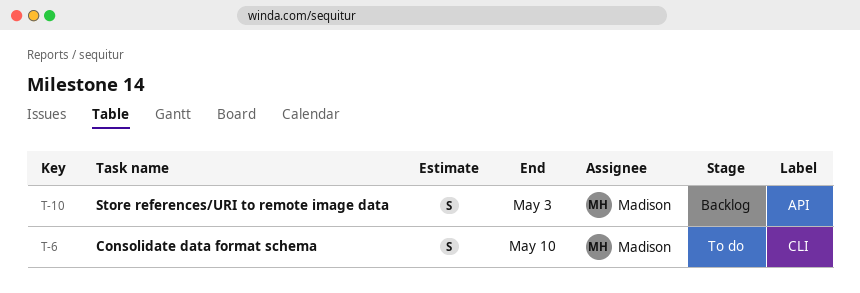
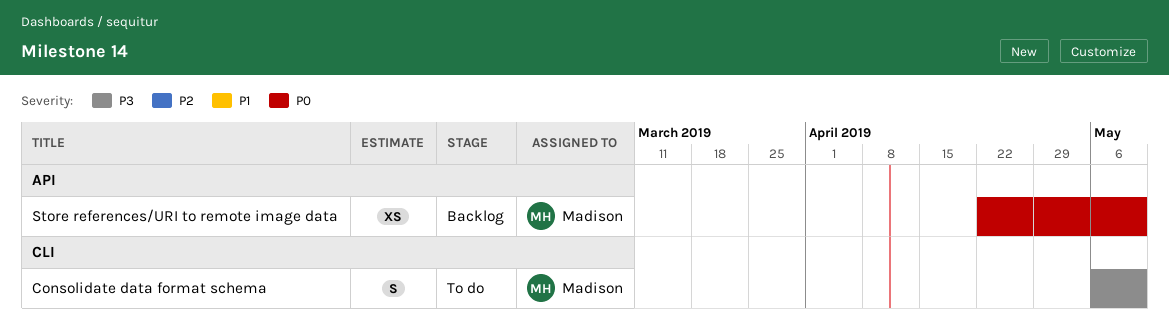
Store references/URI to remote image data, estimate: S -> XS
Store references/URI to remote image data, due: May 3 -> May 10

